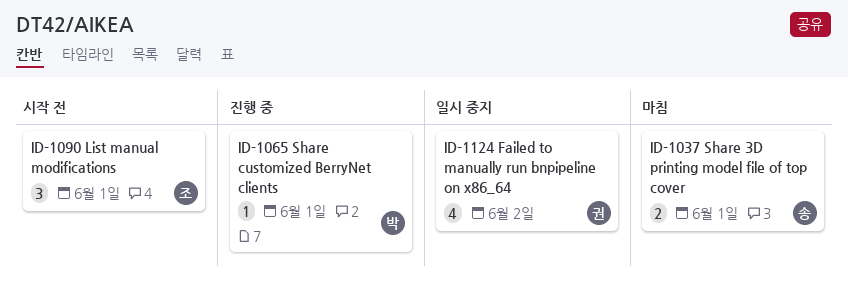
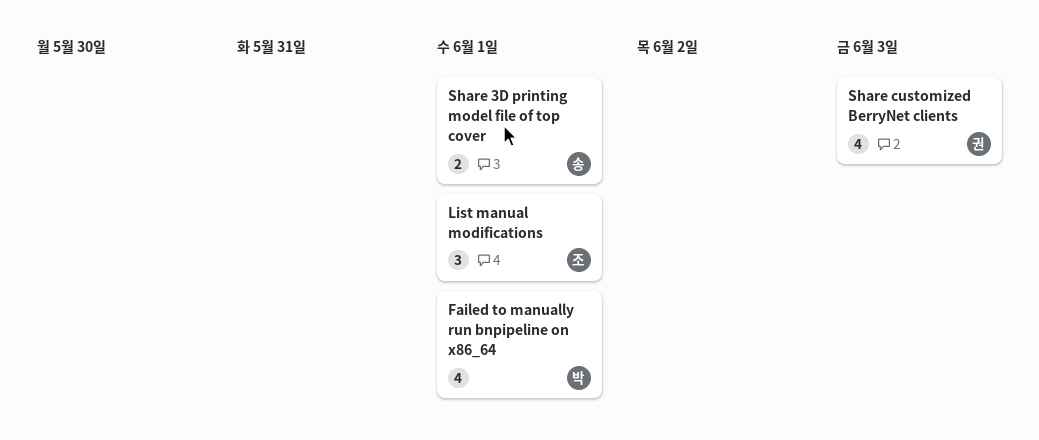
Failed to manually run bnpipeline on x86_64, owner: 권 -> 박
Failed to manually run bnpipeline on x86_64, due: Jun 2 -> Jun 1
Share customized BerryNet clients, owner: 박 -> 권
Share customized BerryNet clients, estimate: 1 -> 4
Share customized BerryNet clients, due: Jun 1 -> Jun 3

